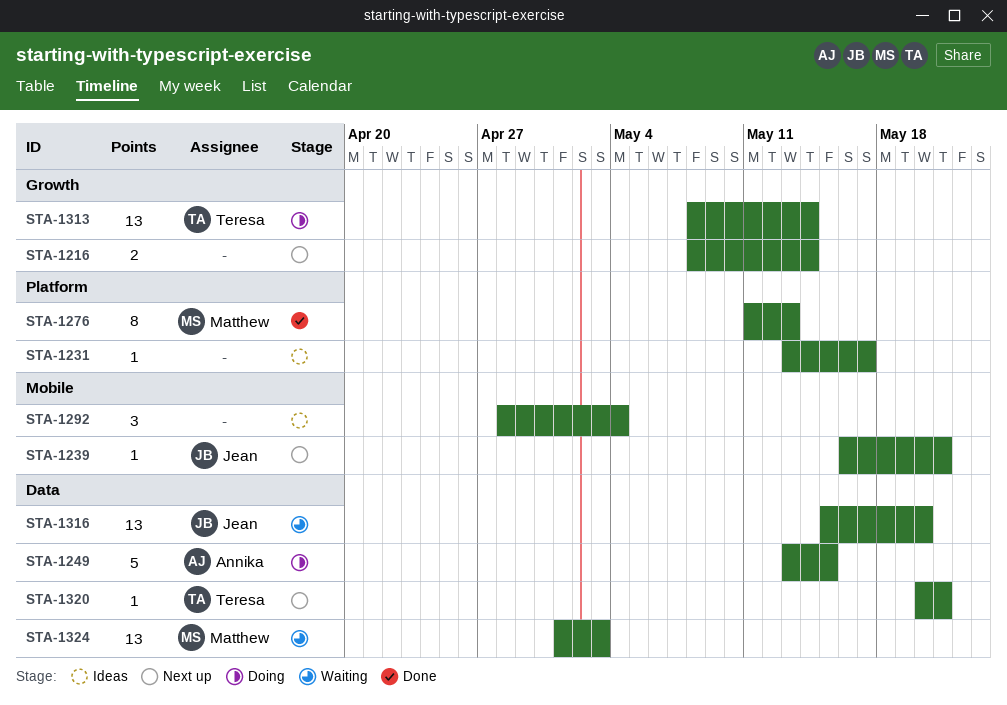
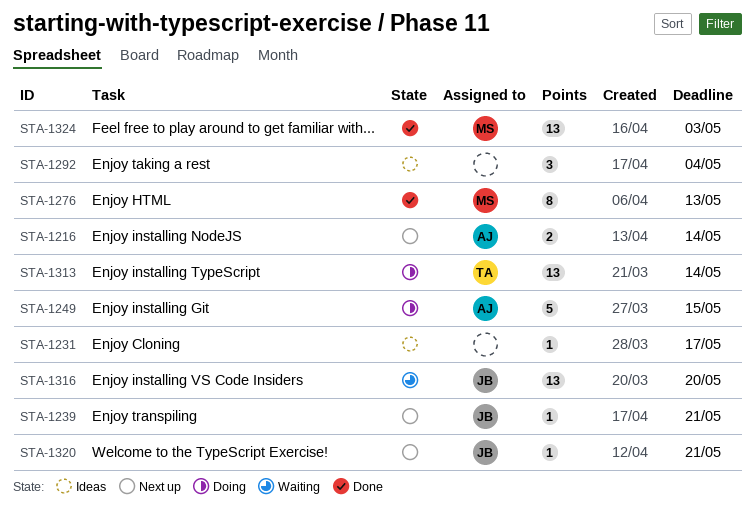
STA-1216, owner: none -> Annika
STA-1320, owner: Teresa -> Jean
STA-1324, status: Waiting -> Done

